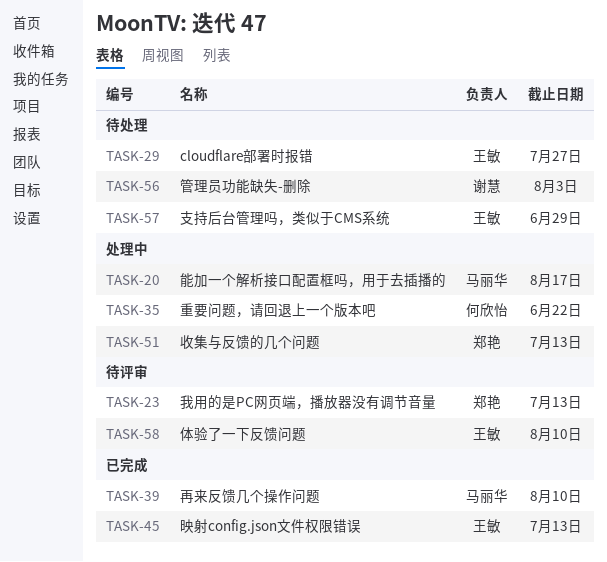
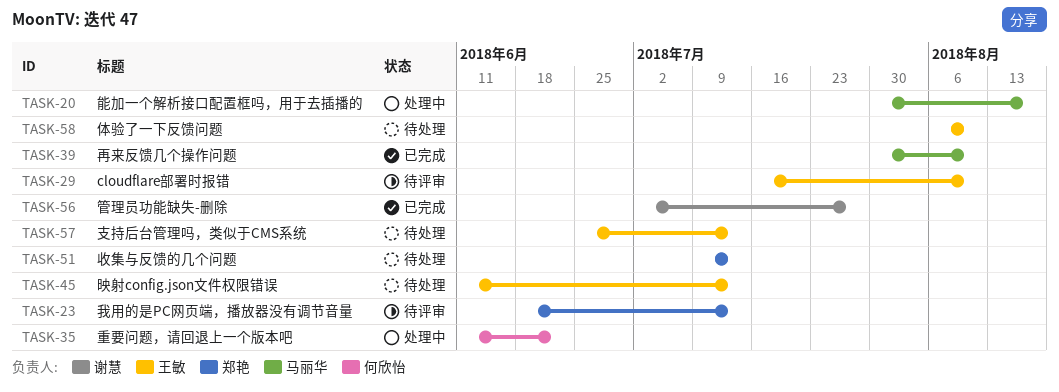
TASK-29, status: 待处理 -> 待评审
TASK-29, due: Jul 27 -> Aug 10
TASK-45, status: 已完成 -> 待处理
TASK-51, status: 处理中 -> 待处理
TASK-56, status: 待处理 -> 已完成
TASK-56, due: Aug 3 -> Jul 27
TASK-57, due: Jun 29 -> Jul 13
TASK-58, status: 待评审 -> 待处理

